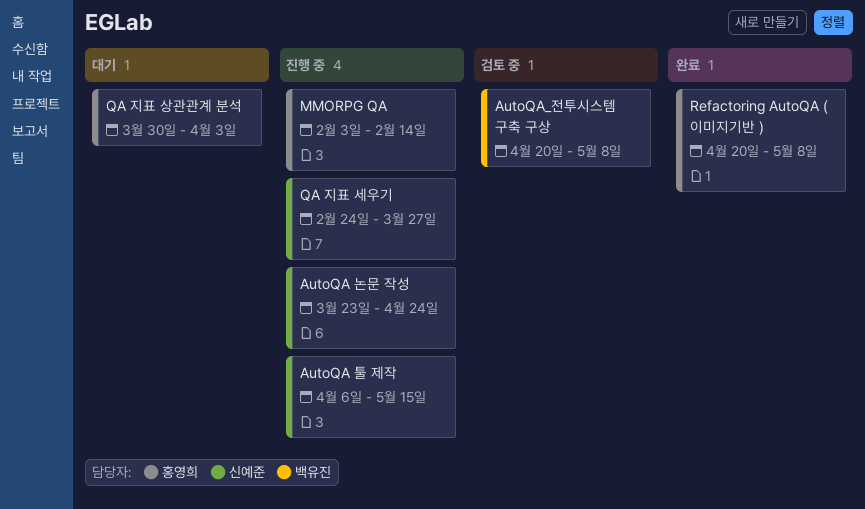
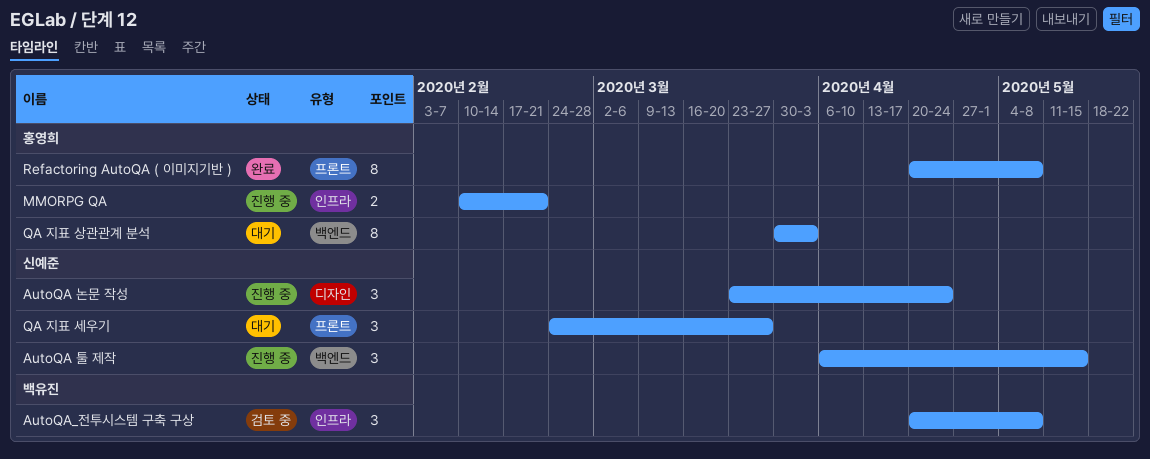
MMORPG QA, start: Feb 3 -> Feb 10
MMORPG QA, due: Feb 14 -> Feb 21
QA 지표 세우기, status: 진행 중 -> 대기

